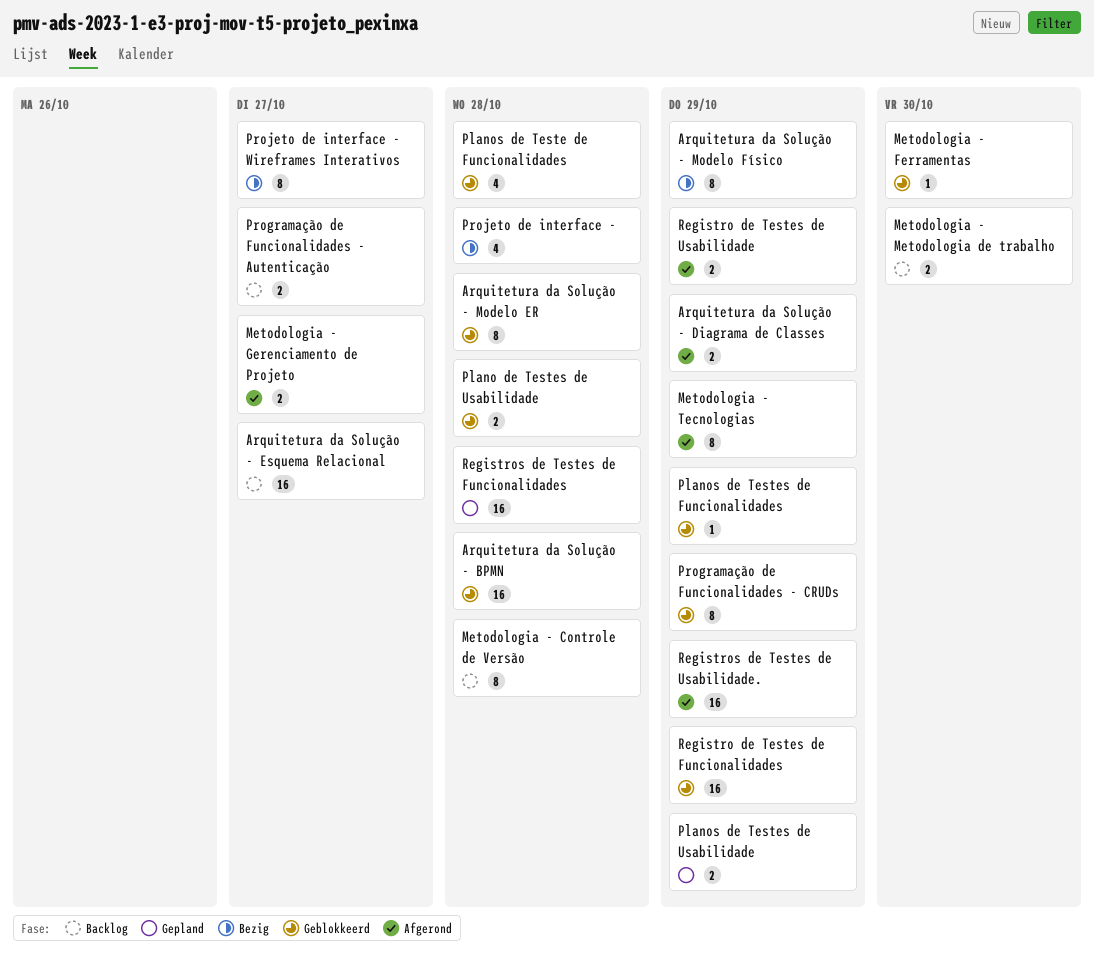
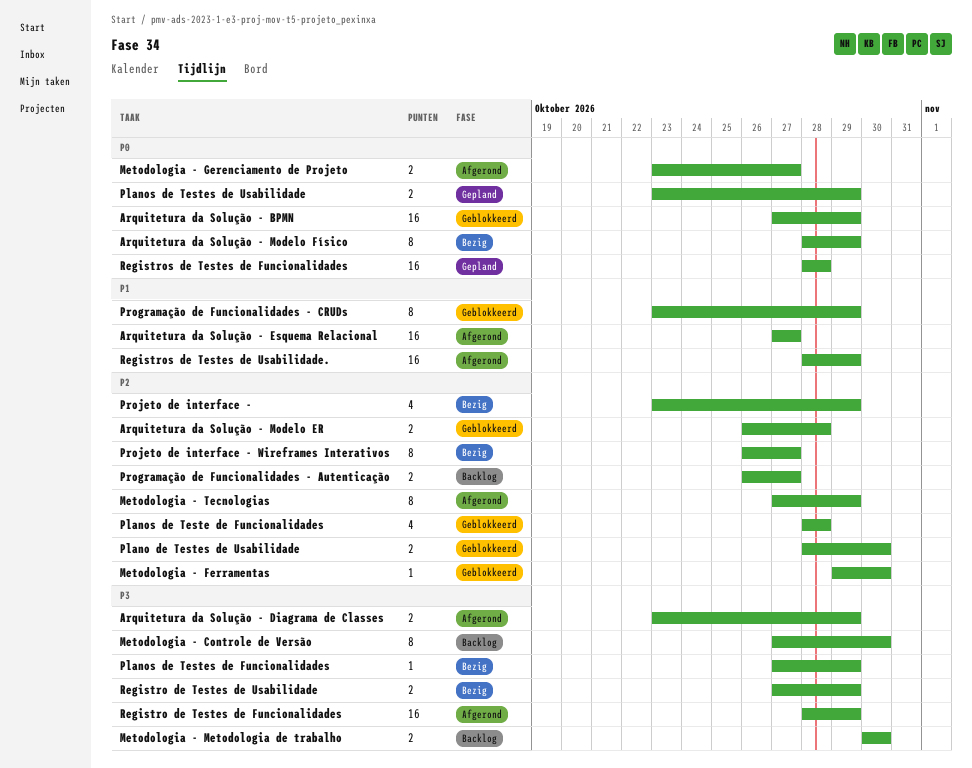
Arquitetura da Solução - BPMN, due: Oct 28 -> Oct 29
Arquitetura da Solução - Esquema Relacional, status: Backlog -> Afgerond
Arquitetura da Solução - Modelo ER, estimate: 8 -> 2
Metodologia - Controle de Versão, due: Oct 28 -> Oct 30
Plano de Testes de Usabilidade, due: Oct 28 -> Oct 30
Planos de Testes de Funcionalidades, status: Geblokkeerd -> Bezig
Projeto de interface -, due: Oct 28 -> Oct 29
Registro de Testes de Funcionalidades, status: Geblokkeerd -> Afgerond
Registro de Testes de Usabilidade, status: Afgerond -> Bezig

